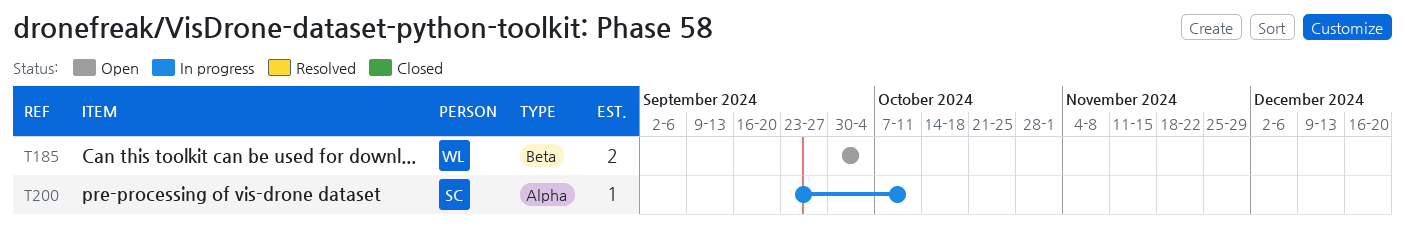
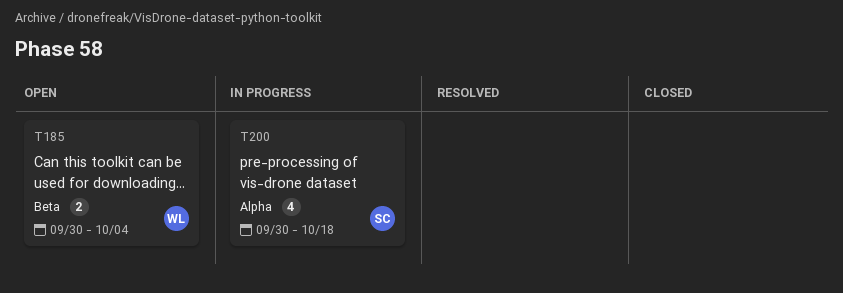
T200, estimate: 1 -> 4
T200, start: Sep 23 -> Sep 30
T200, due: Oct 11 -> Oct 18

